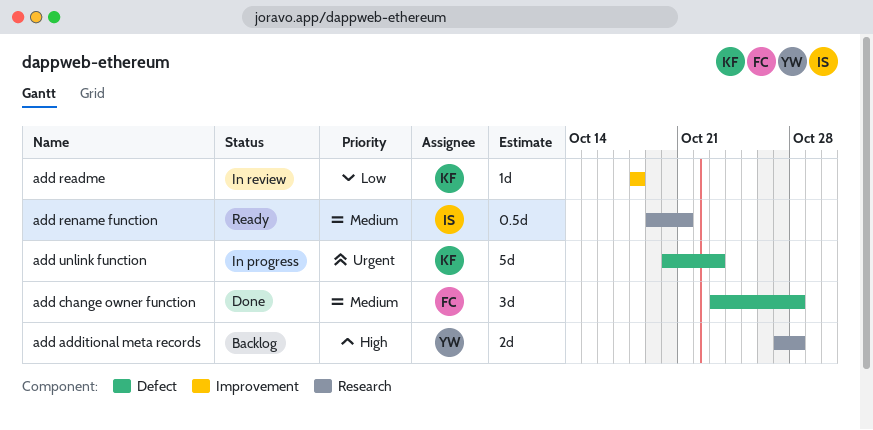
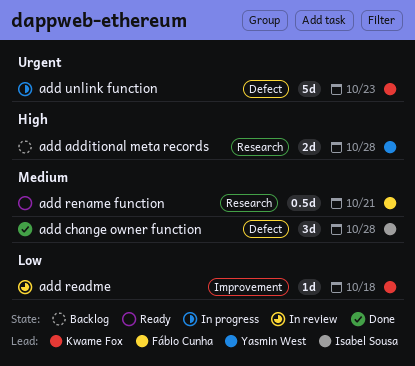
add change owner function, owner: Fábio Cunha -> Isabel Sousa
add rename function, owner: Isabel Sousa -> Fábio Cunha

